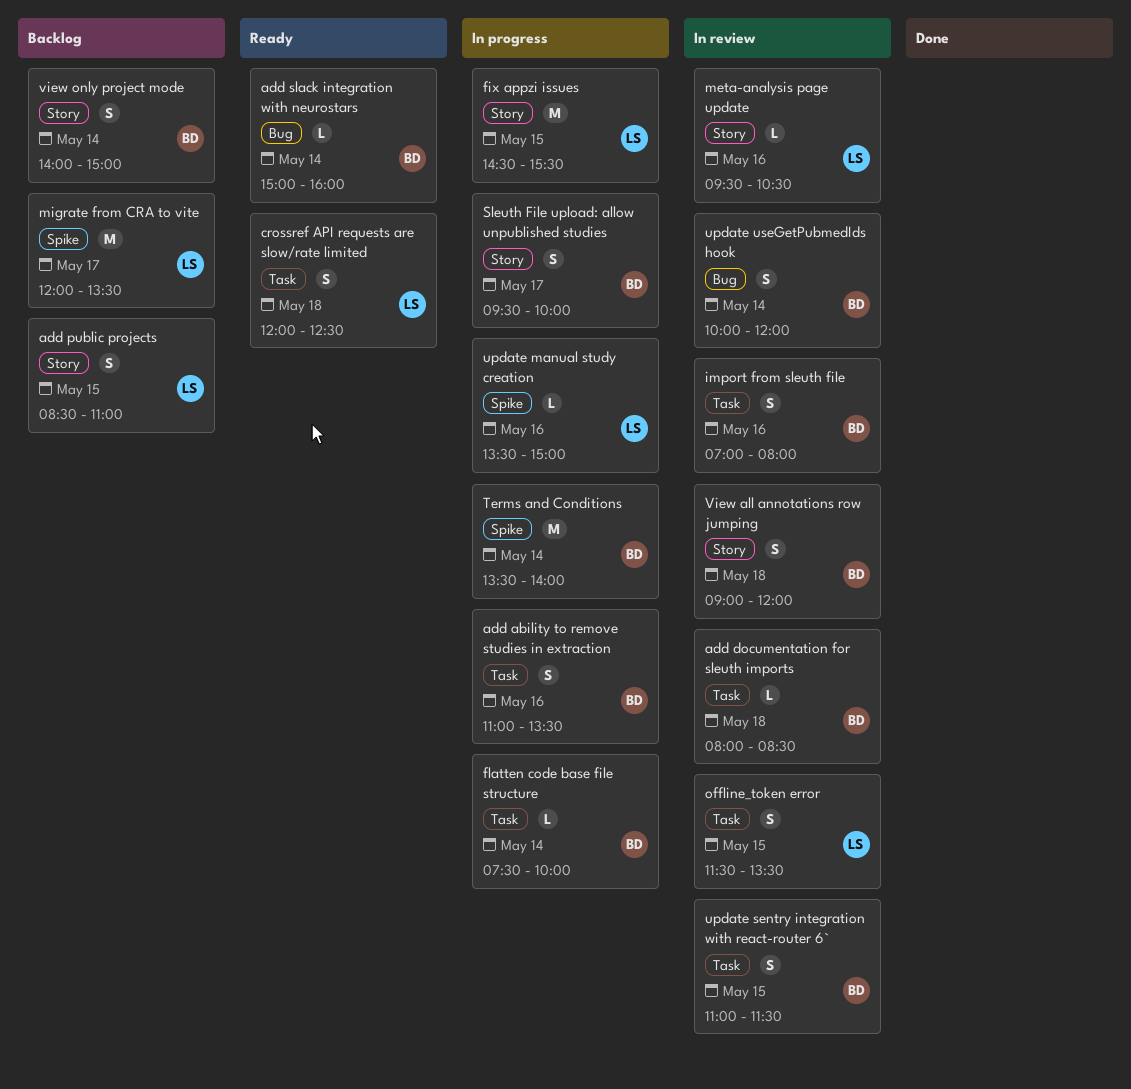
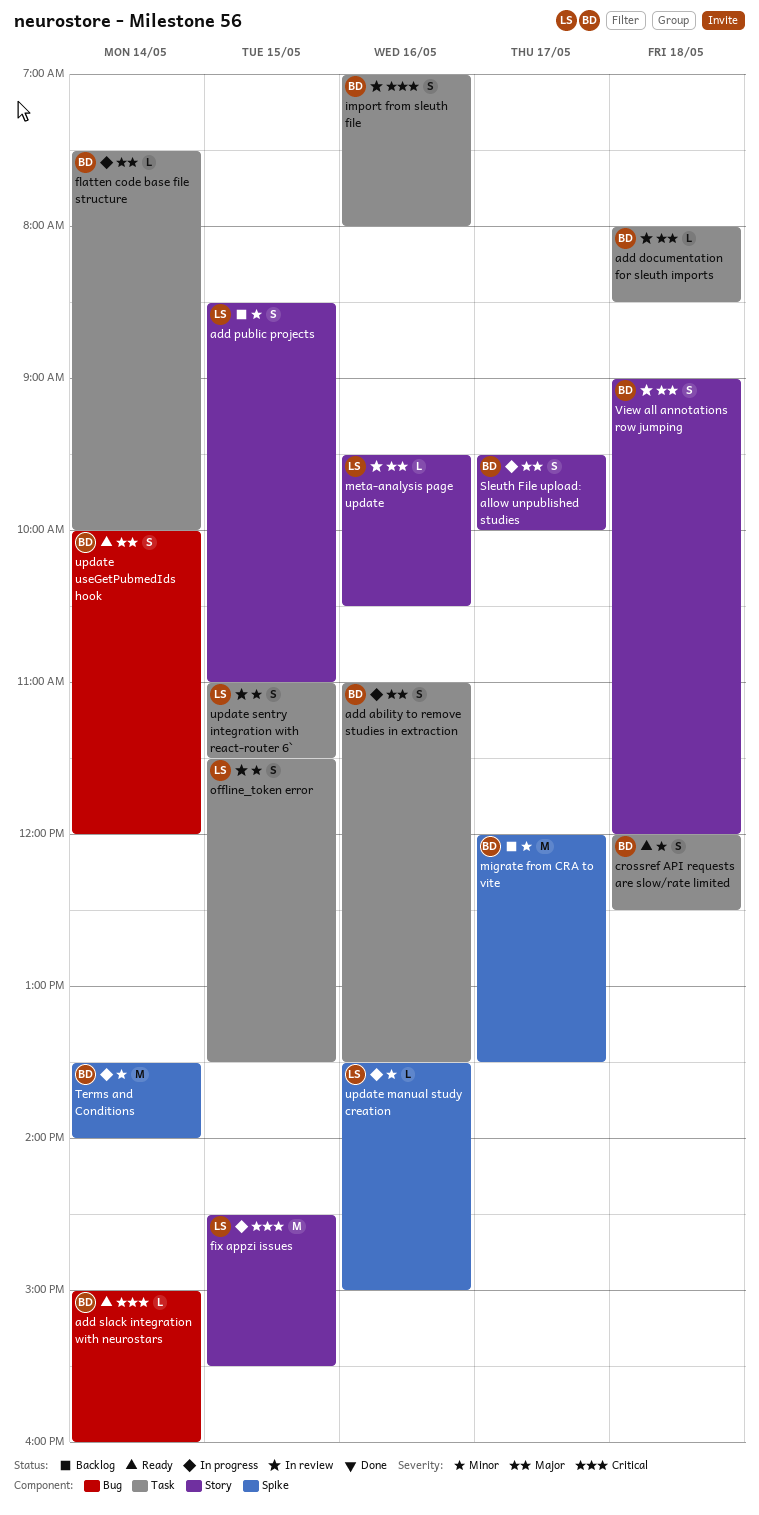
crossref API requests are slow/rate limited, owner: LS -> BD
migrate from CRA to vite, owner: LS -> BD
update sentry integration with react-router 6`, owner: BD -> LS
update useGetPubmedIds hook, status: In review -> Ready
view only project mode: present -> none

